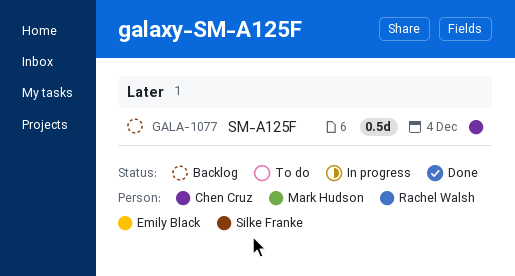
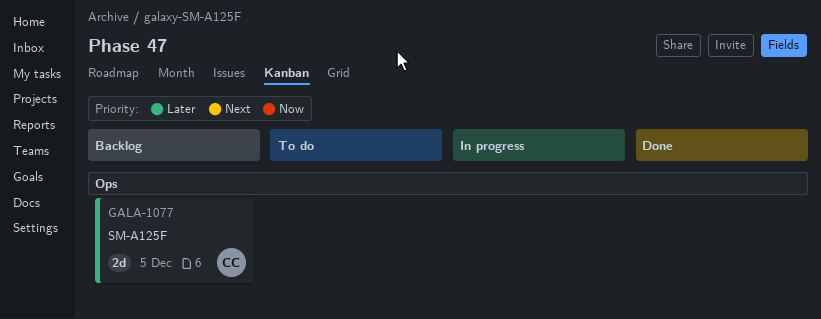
GALA-1077, estimate: 0.5d -> 2d
GALA-1077, due: Dec 4 -> Dec 5

